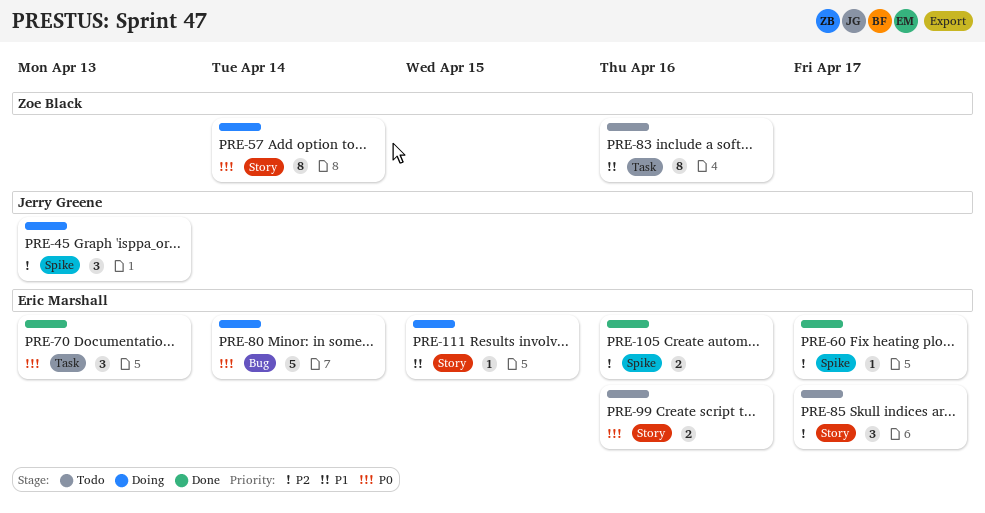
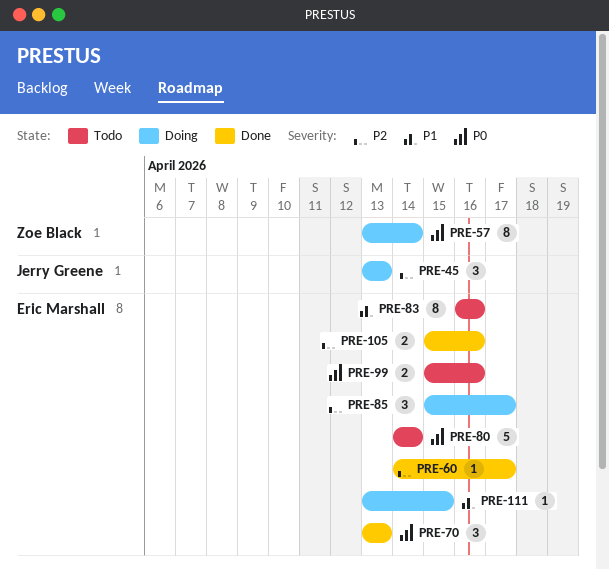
PRE-80, status: Doing -> Todo
PRE-83, owner: Zoe Black -> Eric Marshall
PRE-85, status: Todo -> Doing

